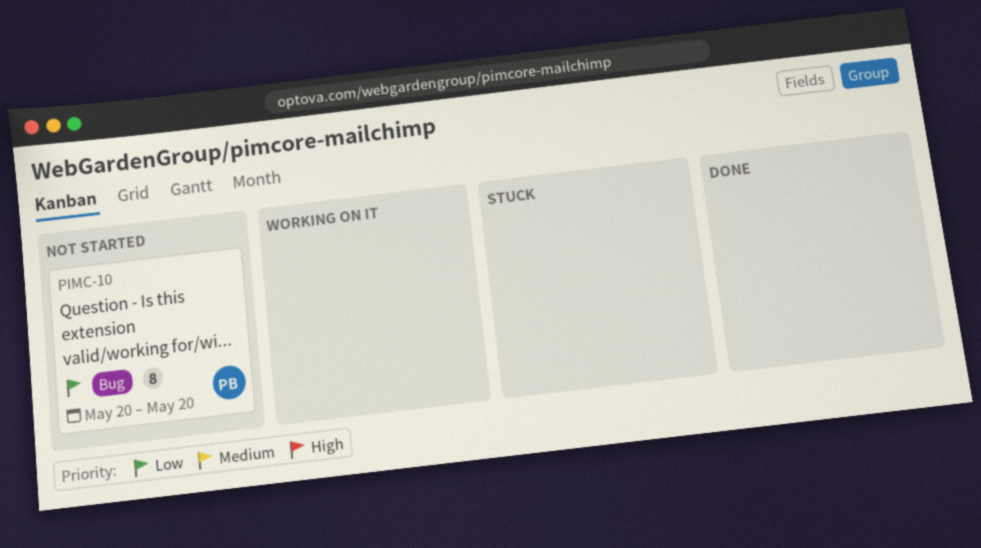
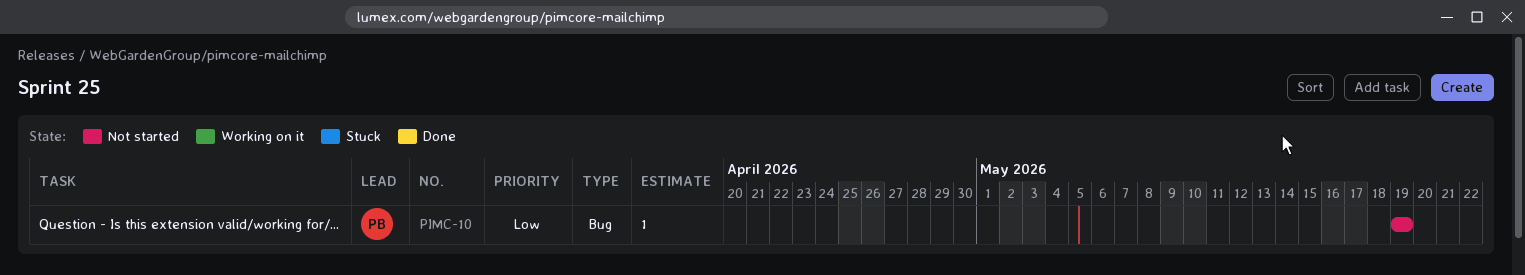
PIMC-10, estimate: 8 -> 1
PIMC-10, start: May 20 -> May 19
PIMC-10, due: May 20 -> May 19

